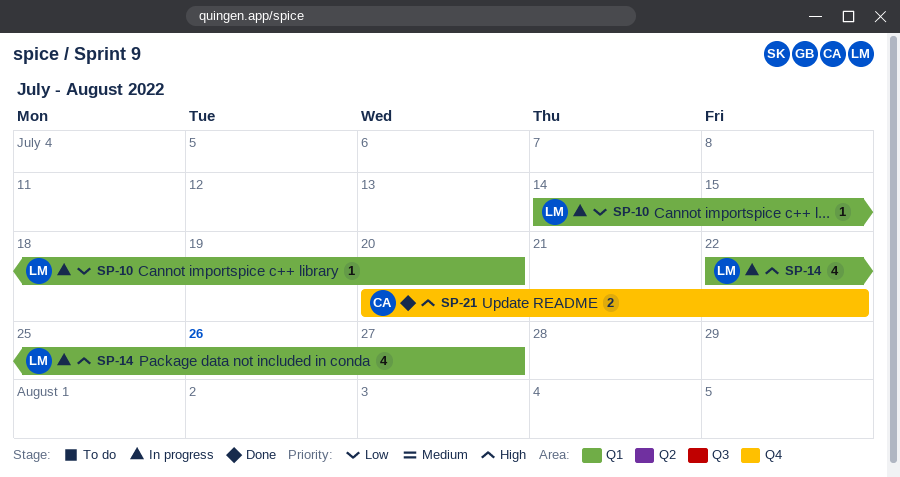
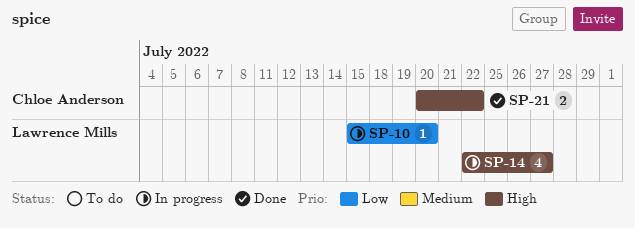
SP-10, start: Jul 14 -> Jul 15

